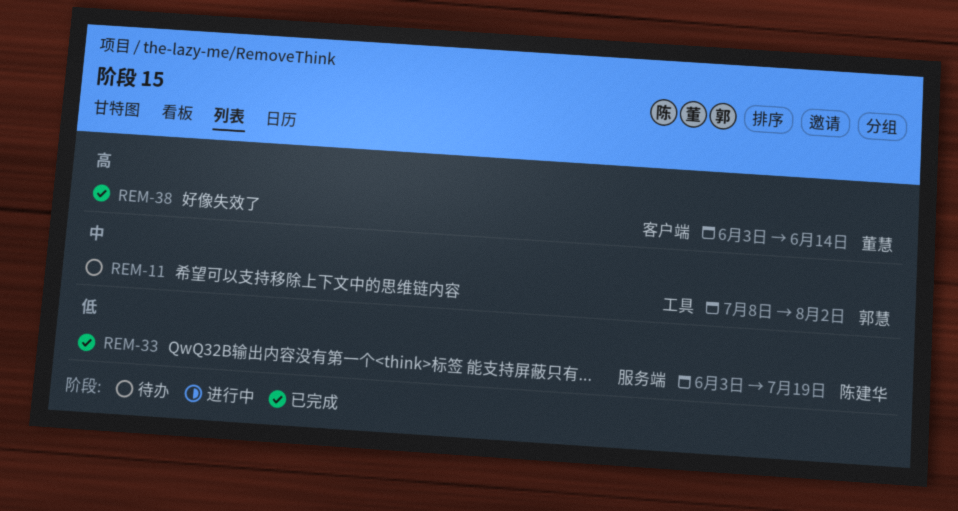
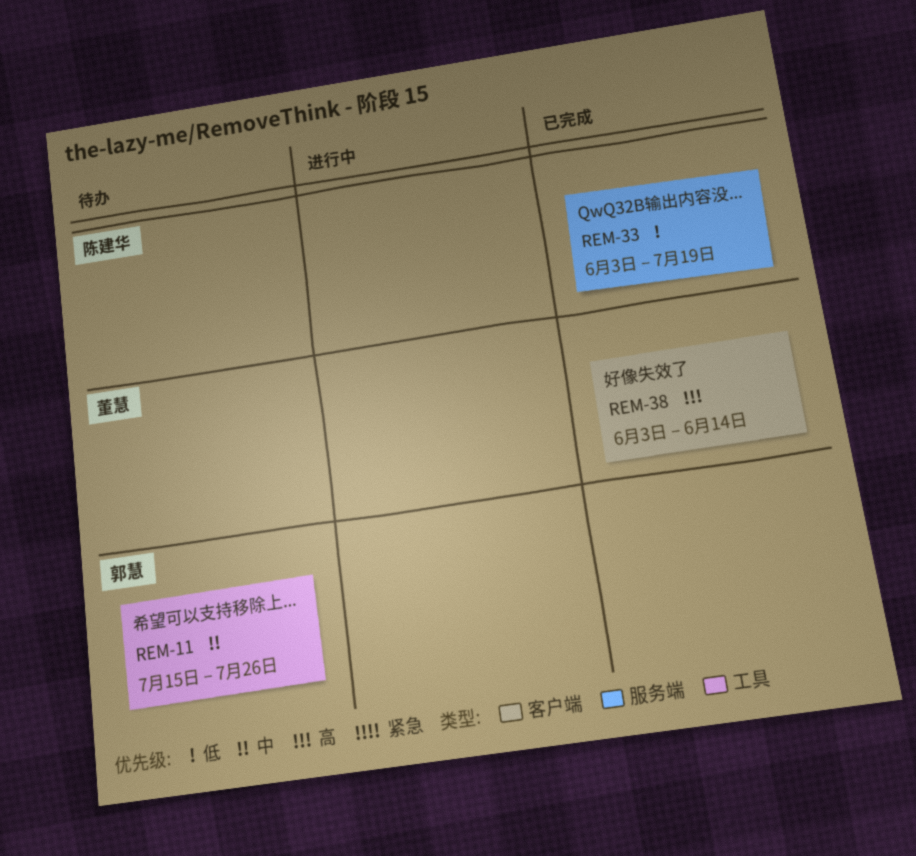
REM-11, start: Jul 8 -> Jul 15
REM-11, due: Aug 2 -> Jul 26

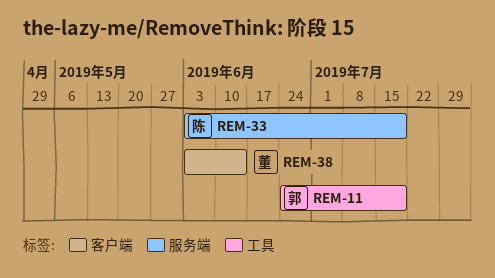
REM-11, start: Jul 15 -> Jun 24
REM-11, due: Jul 26 -> Jul 19

